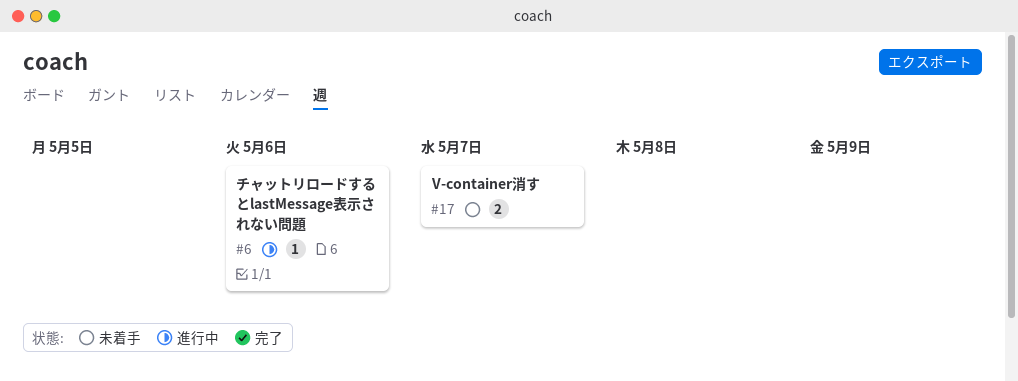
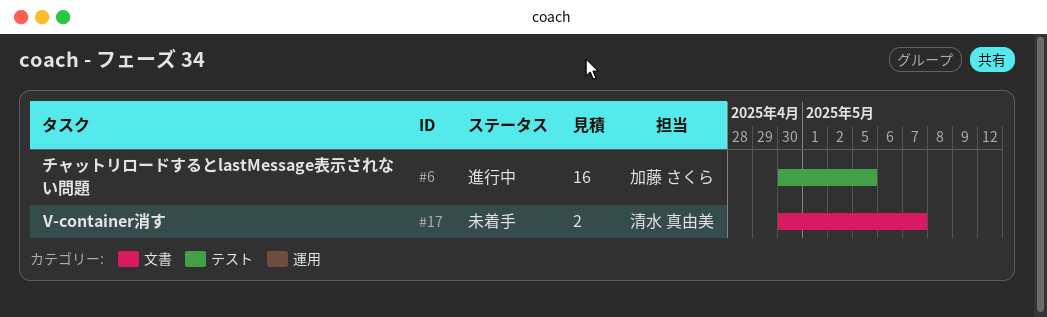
#6, estimate: 1 -> 16
#6, due: May 6 -> May 5

